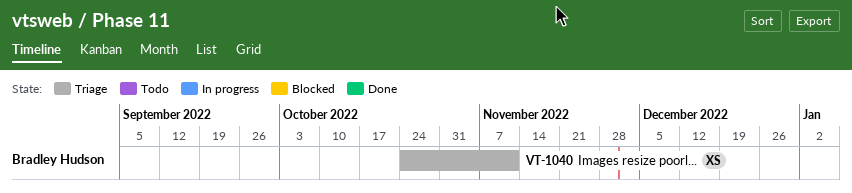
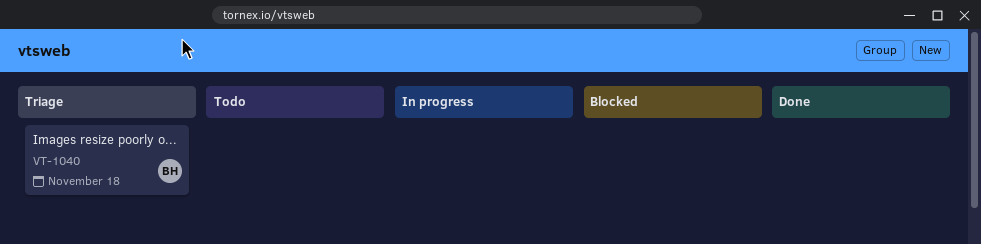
VT-1040, due: Nov 11 -> Nov 18

